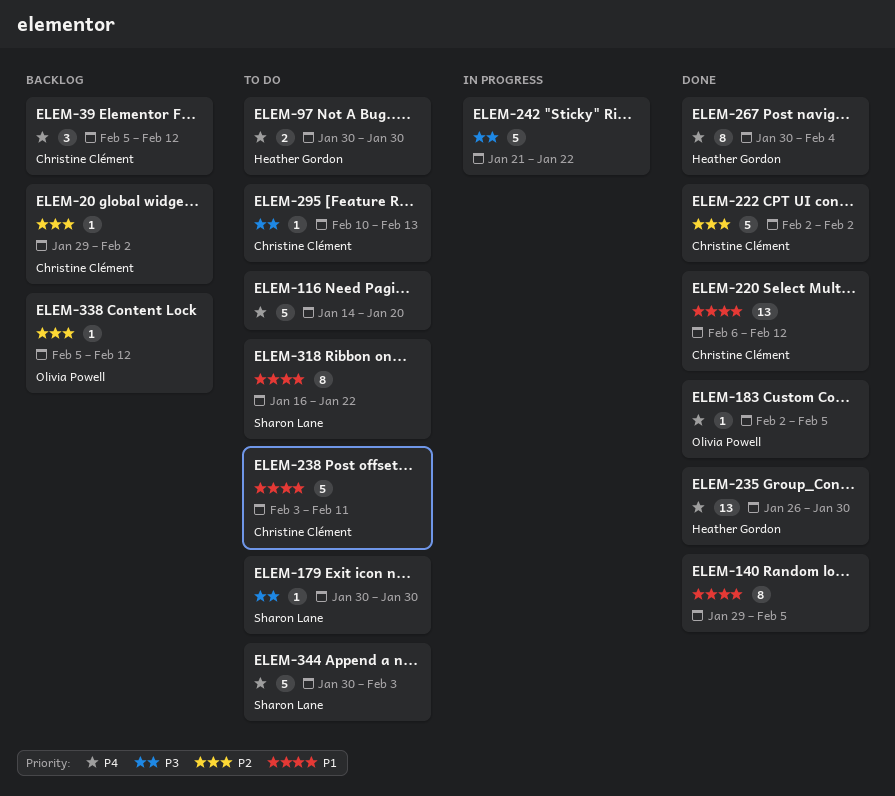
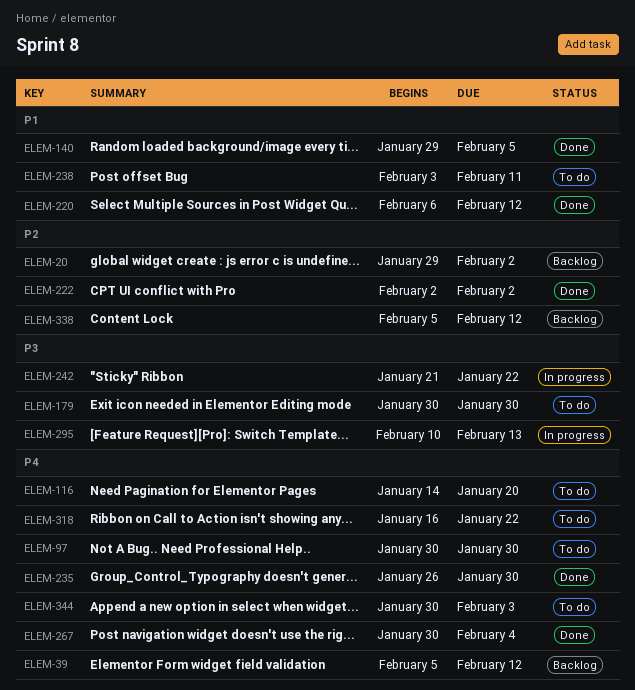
ELEM-183: present -> none
ELEM-295, status: To do -> In progress
ELEM-318, priority: P1 -> P4

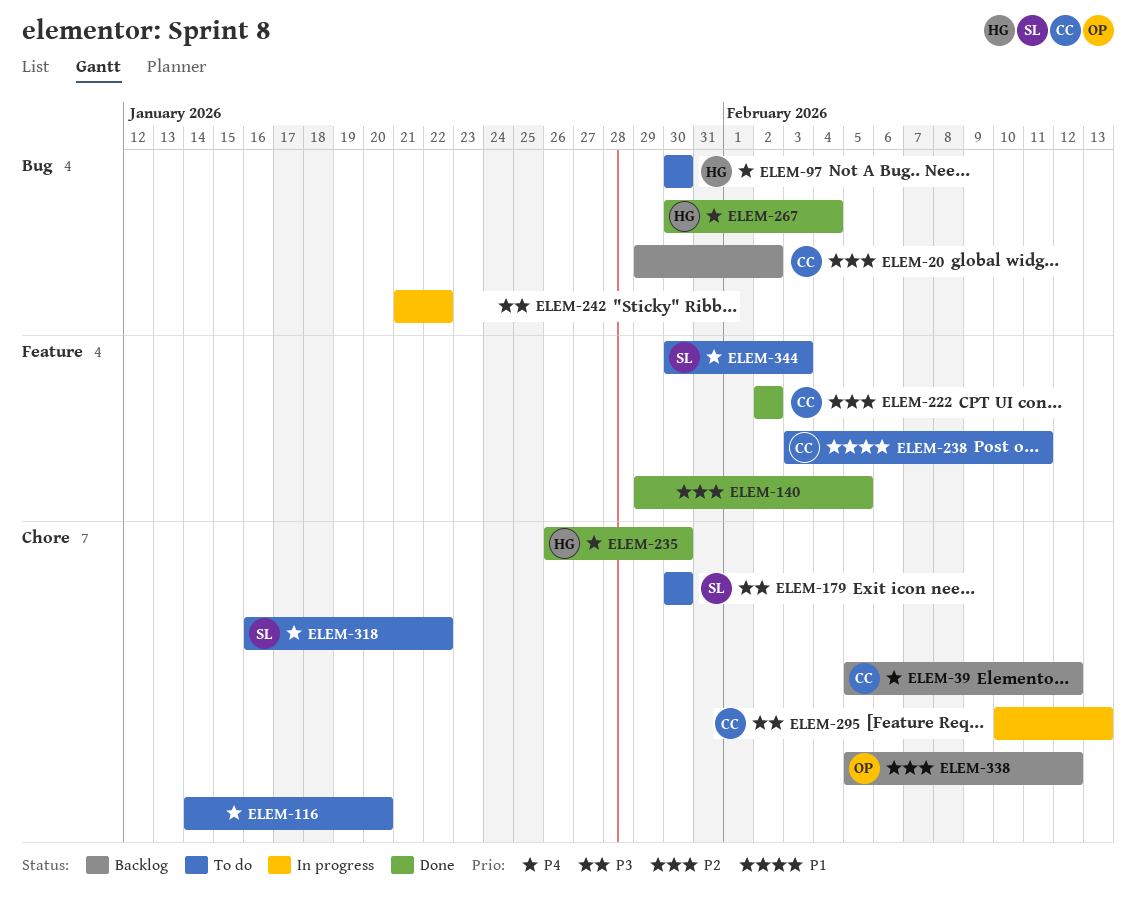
ELEM-140, priority: P1 -> P2
ELEM-220: present -> none

